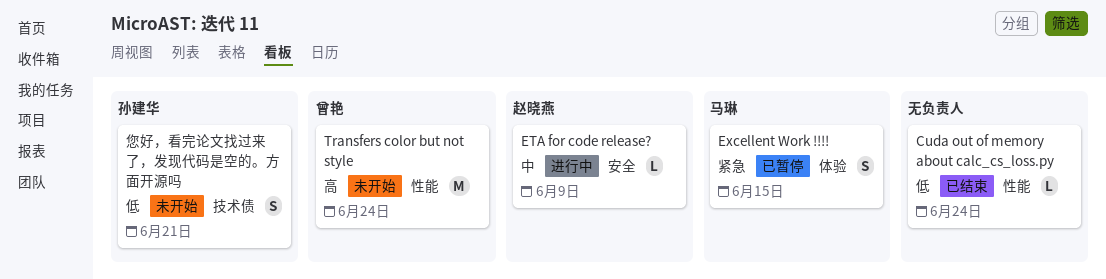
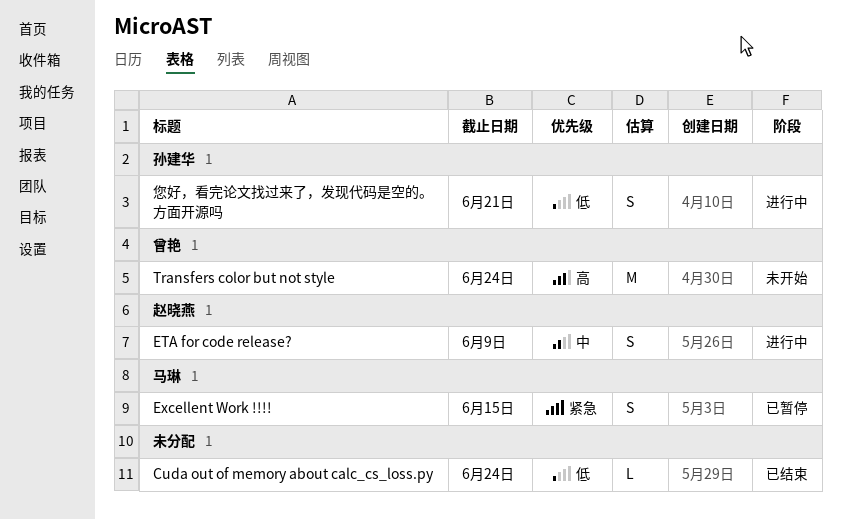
ETA for code release?, estimate: L -> S
您好，看完论文找过来了，发现代码是空的。方面开源吗, status: 未开始 -> 进行中

